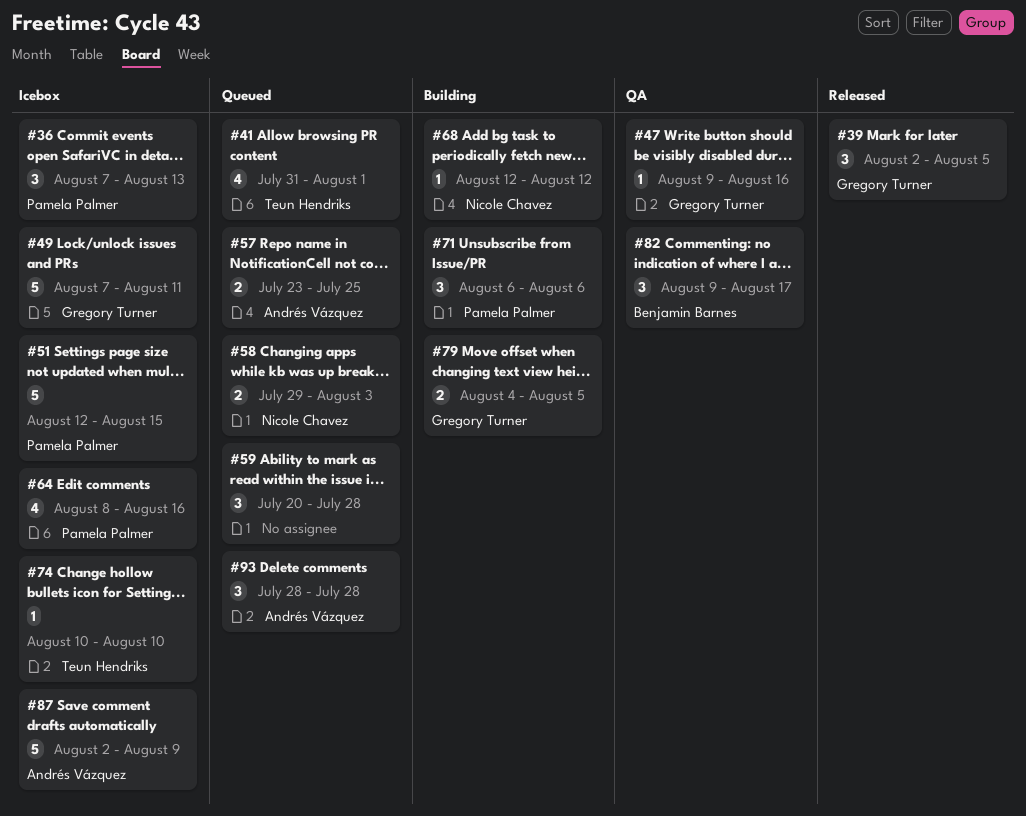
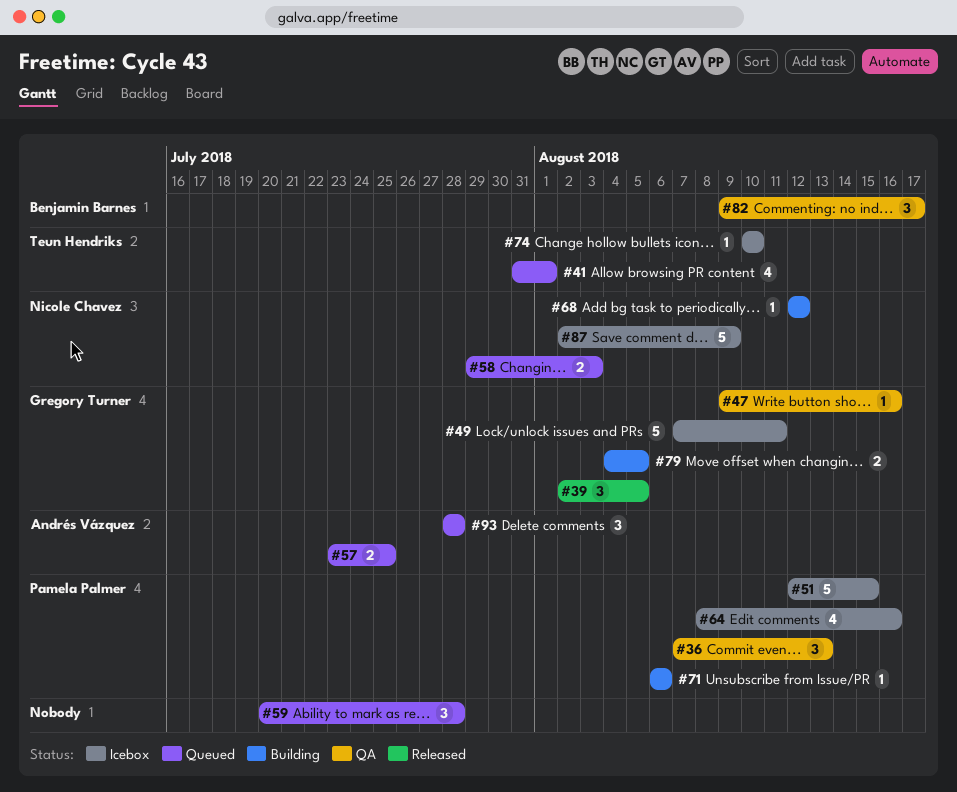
#36, status: Icebox -> QA
#71, estimate: 3 -> 1
#87, owner: Andrés Vázquez -> Nicole Chavez

